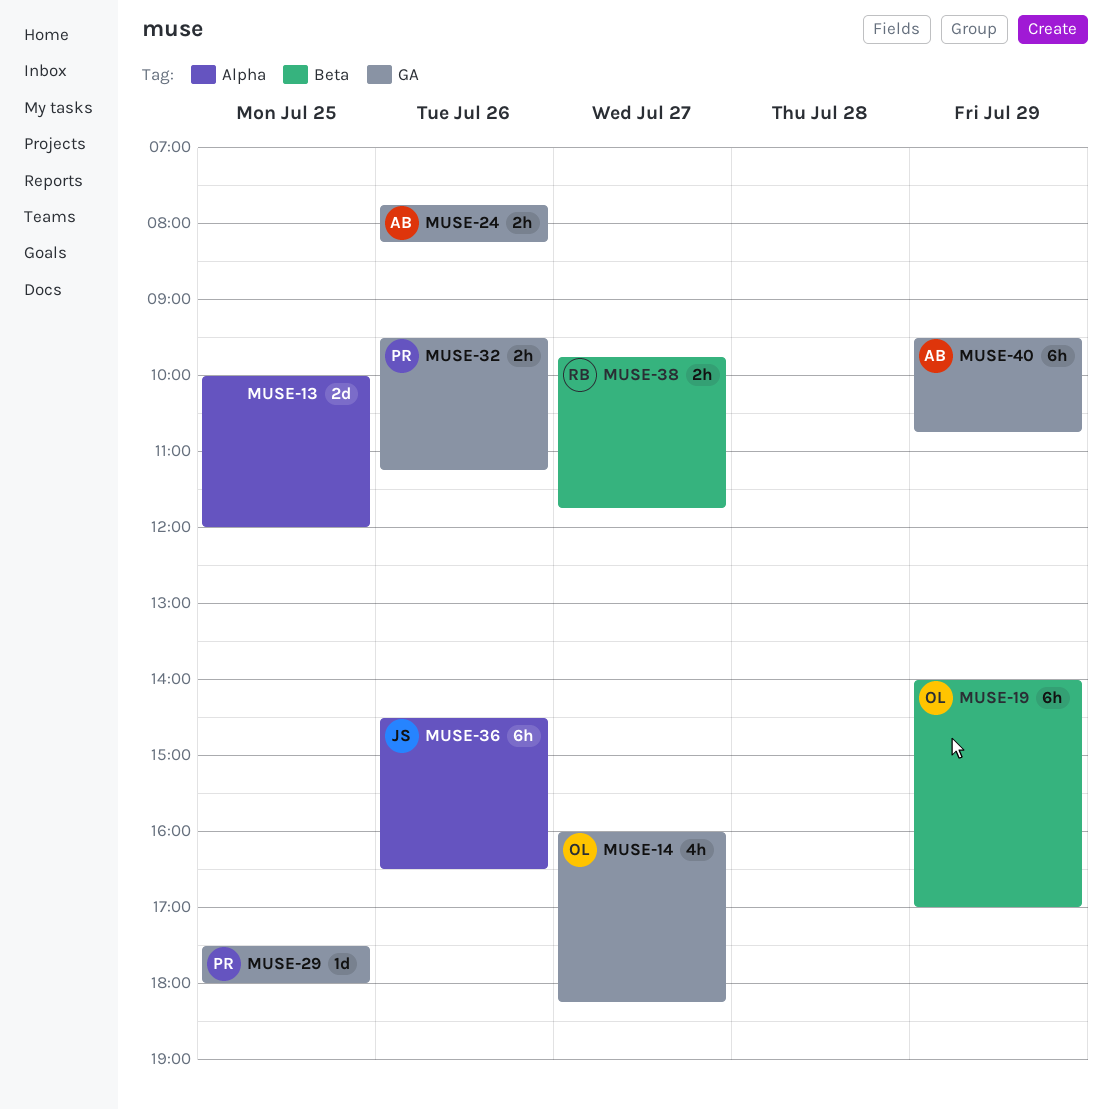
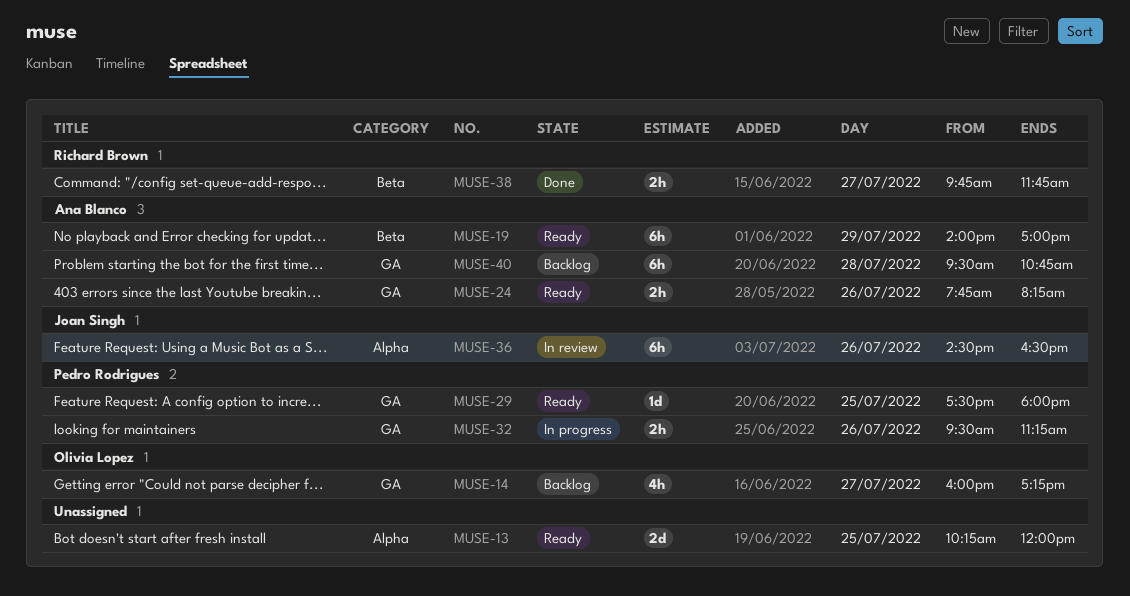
MUSE-13, begins: 10:00 -> 10:15
MUSE-14, ends: 18:15 -> 17:15
MUSE-19, owner: Olivia Lopez -> Ana Blanco
MUSE-40, day: Jul 29 -> Jul 28

